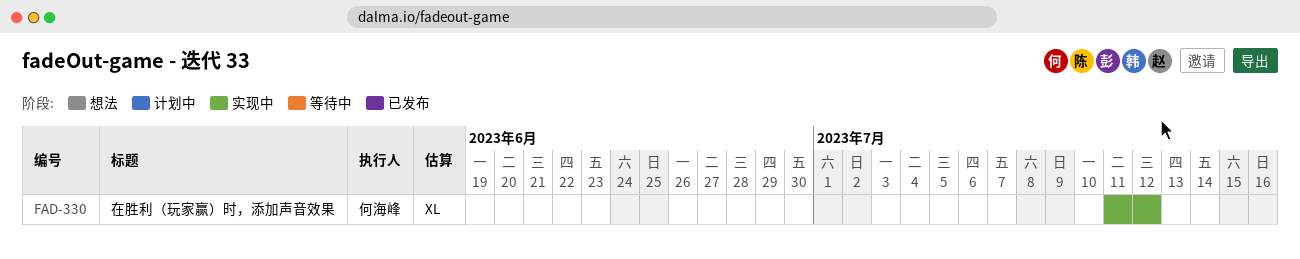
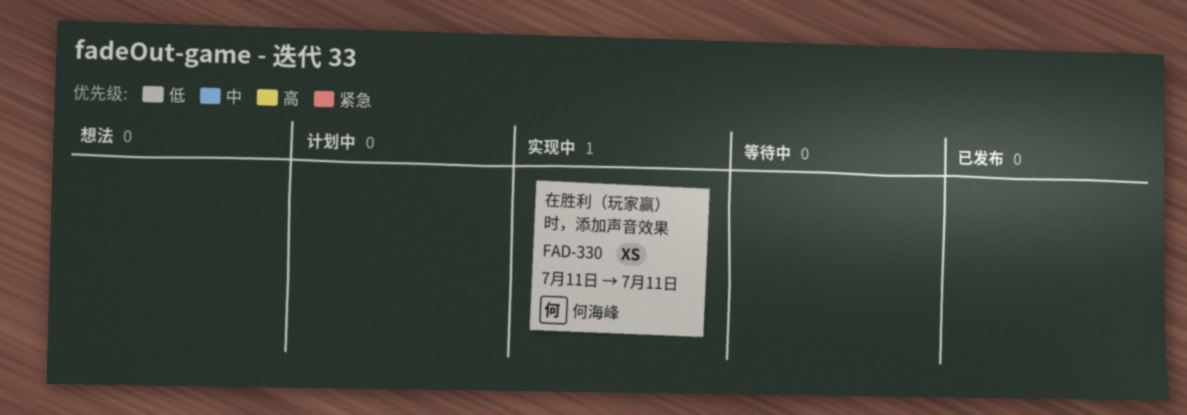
FAD-330, estimate: XL -> XS
FAD-330, due: Jul 12 -> Jul 11

